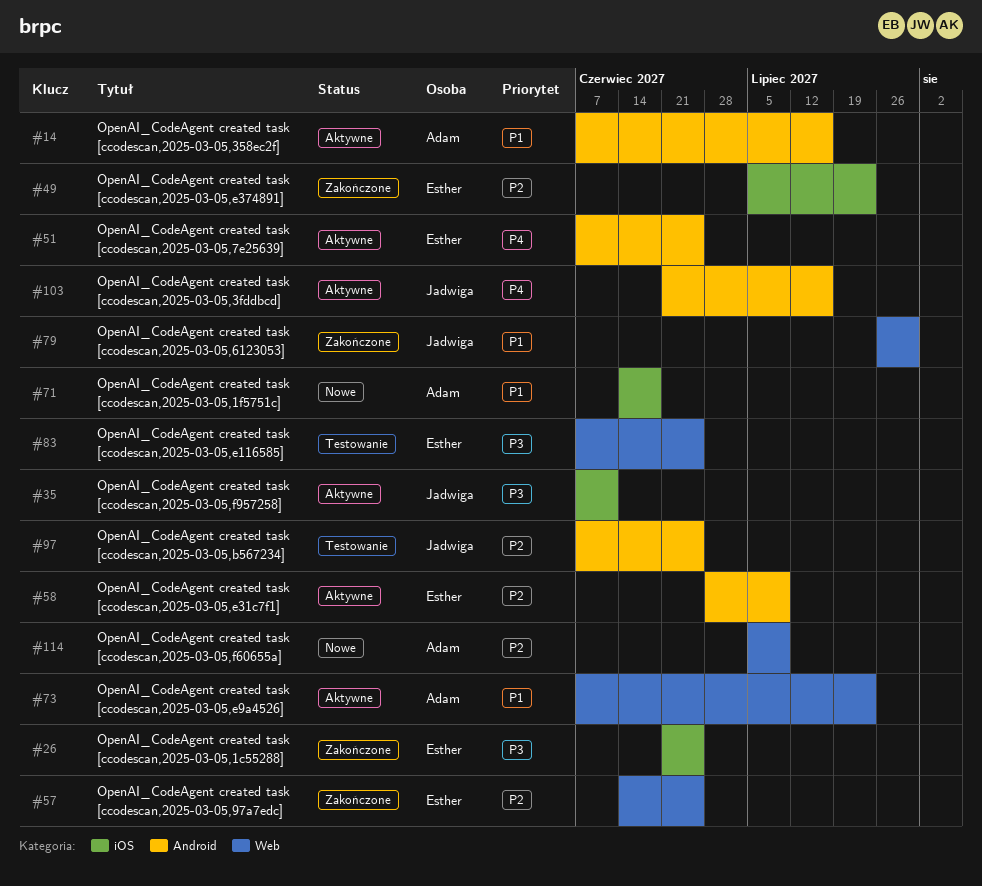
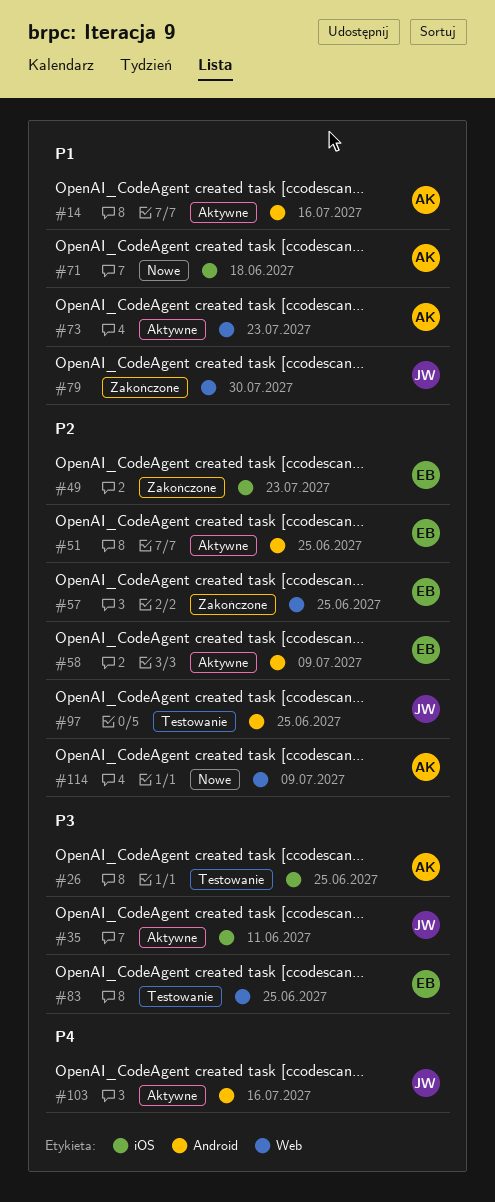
#26, status: Zakończone -> Testowanie
#26, owner: Esther -> Adam
#51, priority: P4 -> P2

